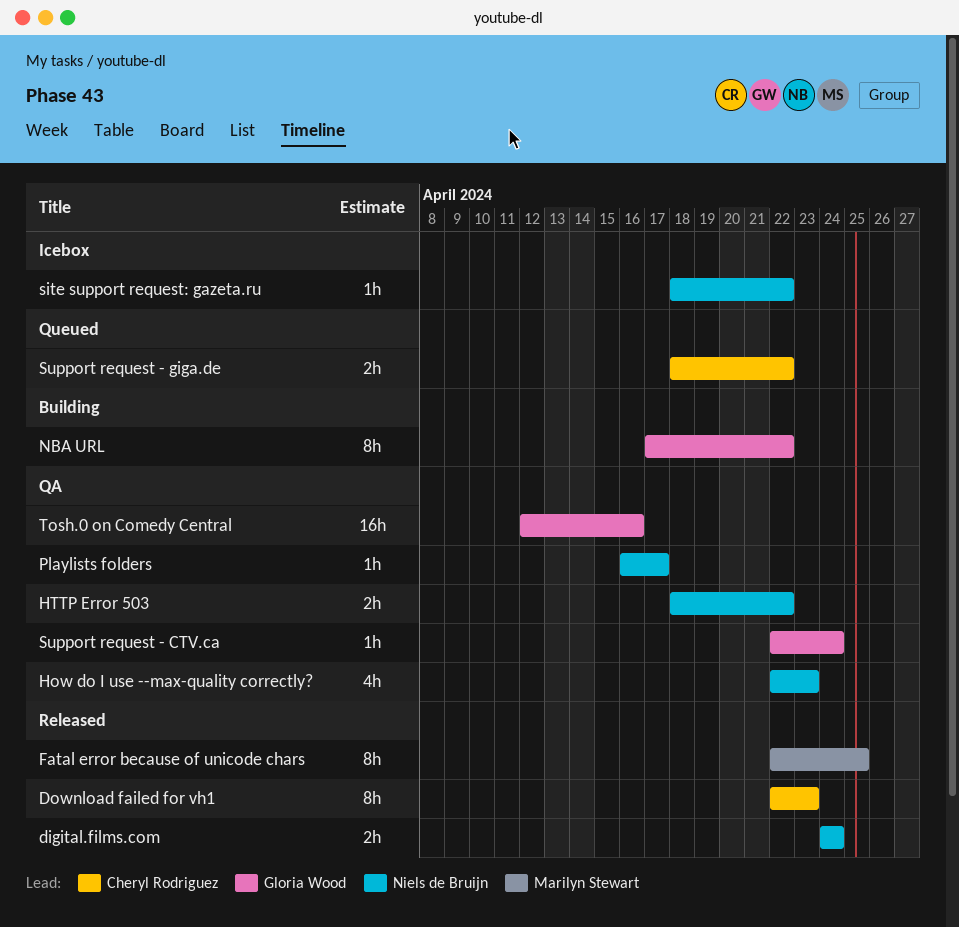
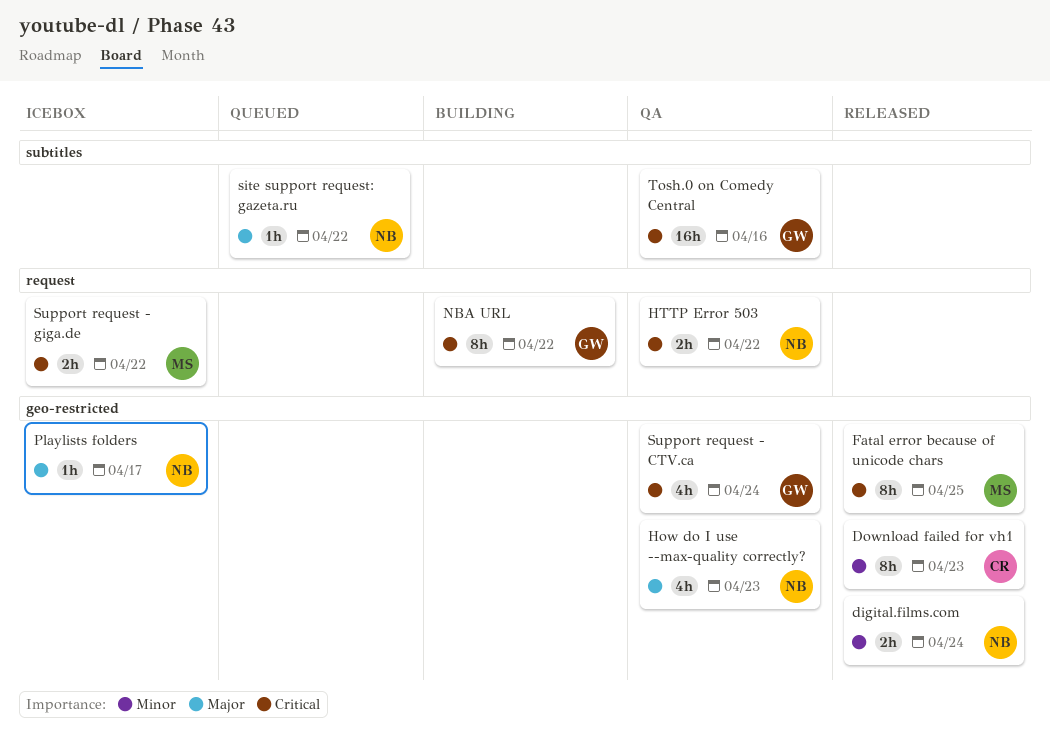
Playlists folders, status: QA -> Icebox
site support request: gazeta.ru, status: Icebox -> Queued
Support request - CTV.ca, estimate: 1h -> 4h
Support request - giga.de, status: Queued -> Icebox
Support request - giga.de, owner: Cheryl Rodriguez -> Marilyn Stewart

